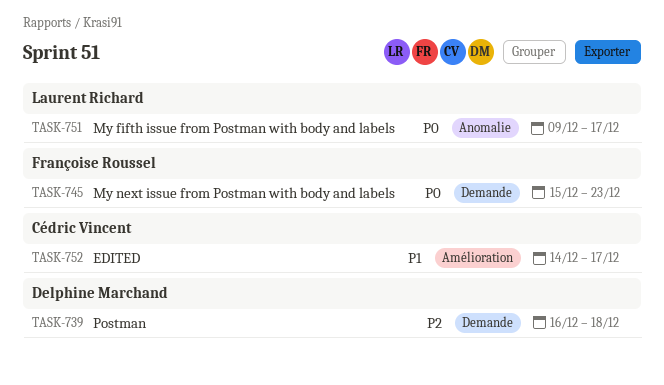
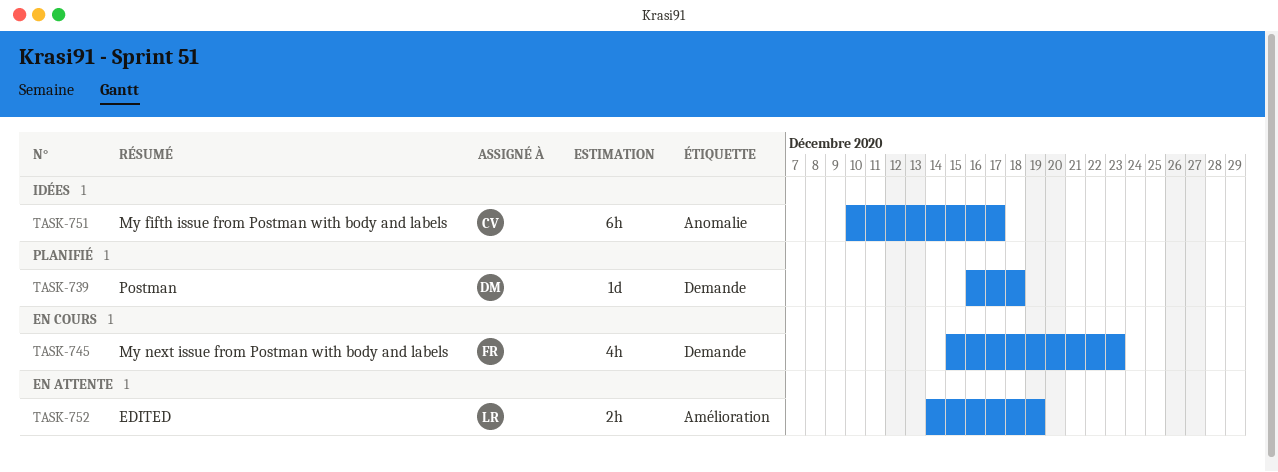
TASK-751, owner: Laurent Richard -> Cédric Vincent
TASK-751, start: Dec 9 -> Dec 10
TASK-752, owner: Cédric Vincent -> Laurent Richard
TASK-752, due: Dec 17 -> Dec 19

